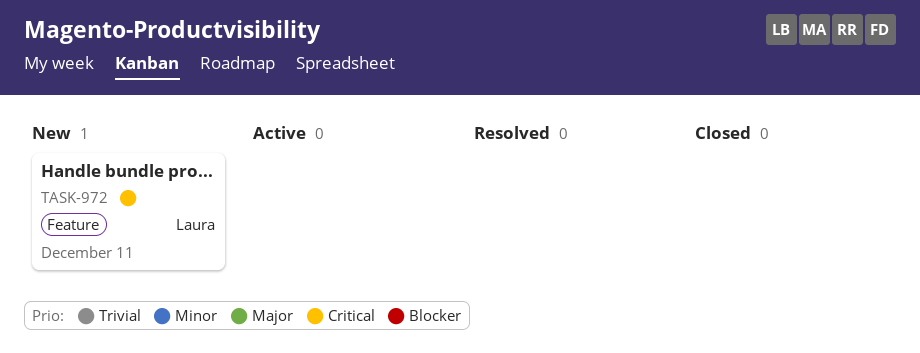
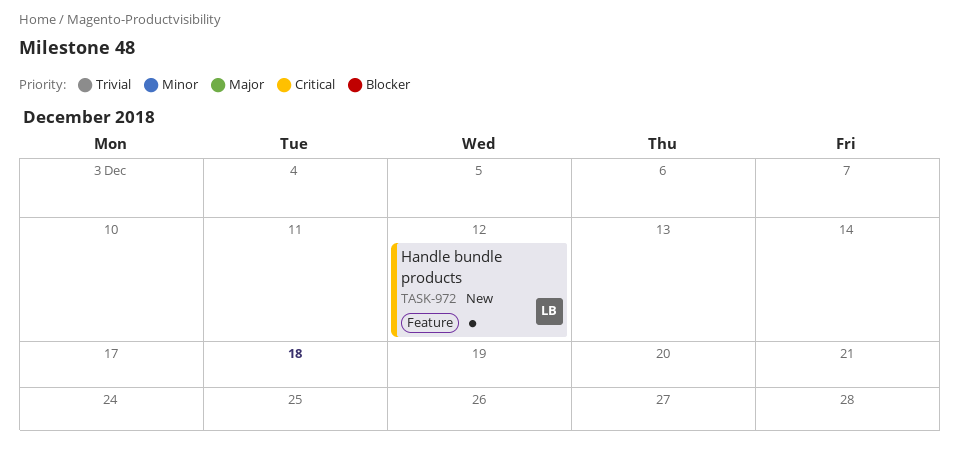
TASK-972, due: Dec 11 -> Dec 12

